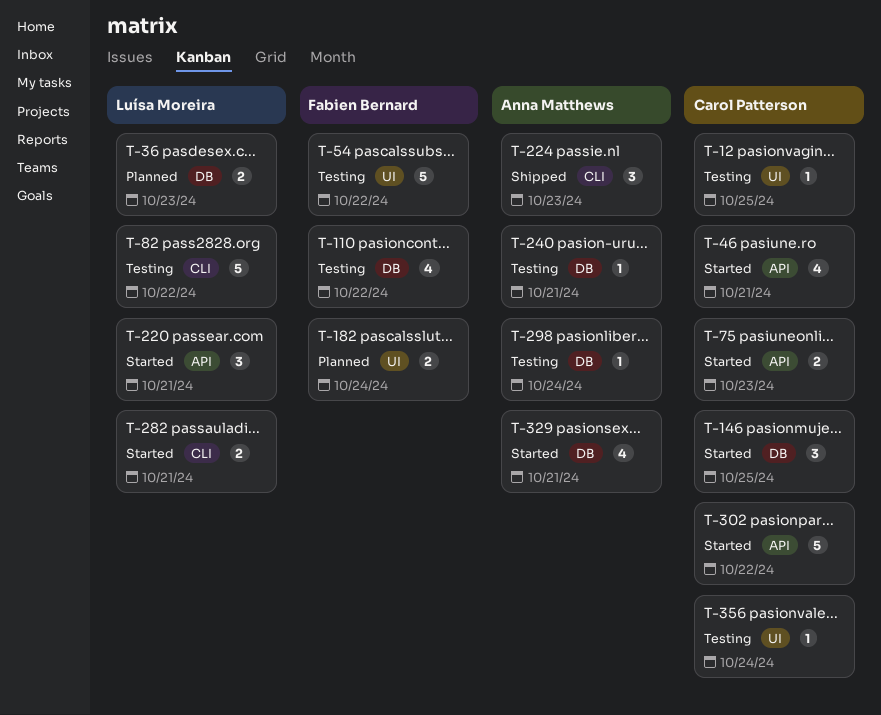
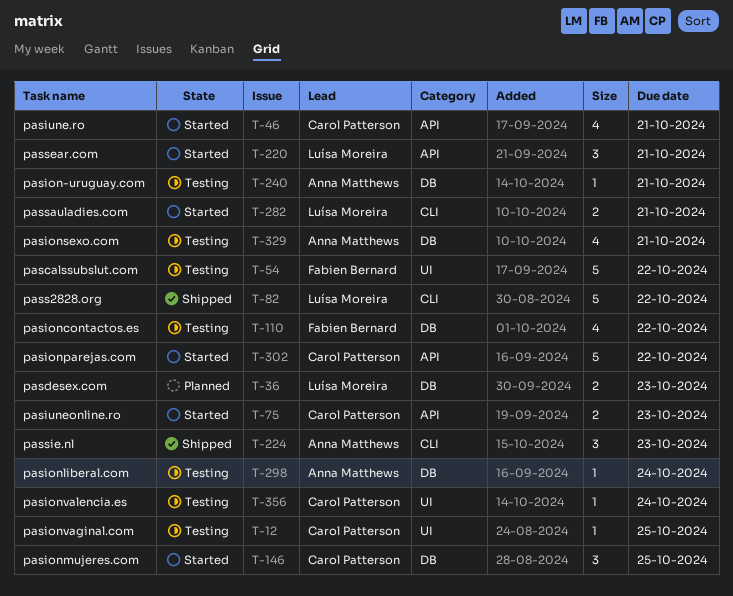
T-82, status: Testing -> Shipped
T-182: present -> none
T-329, status: Started -> Testing

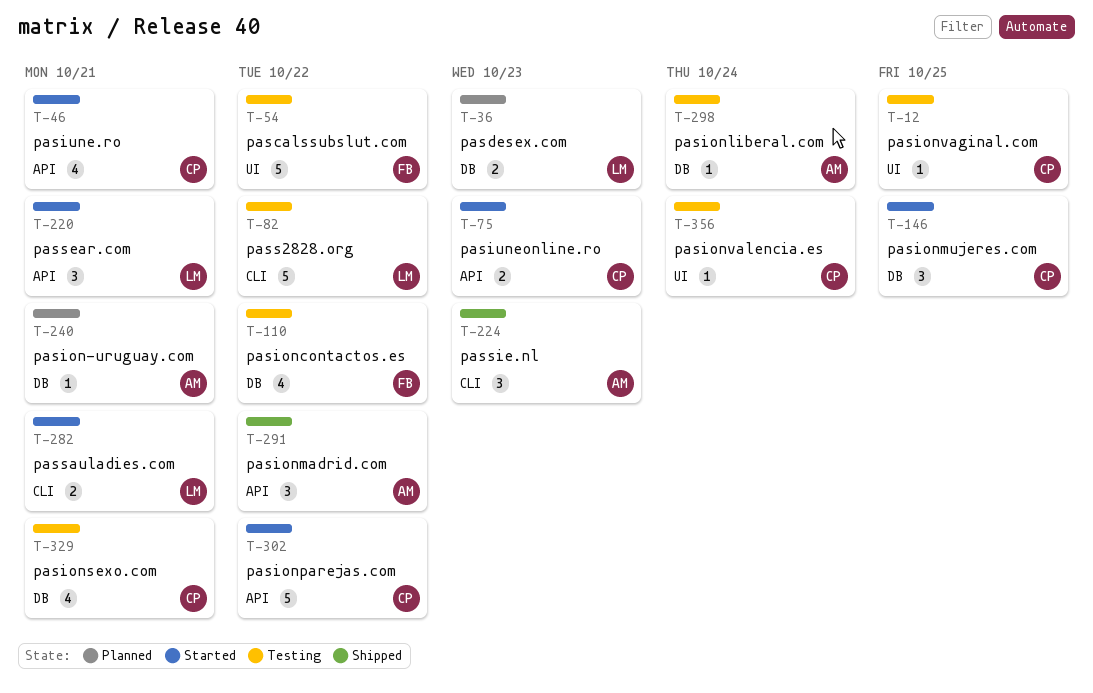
T-82, status: Shipped -> Testing
T-240, status: Testing -> Planned
T-291: none -> present
T-329, owner: Anna Matthews -> Carol Patterson

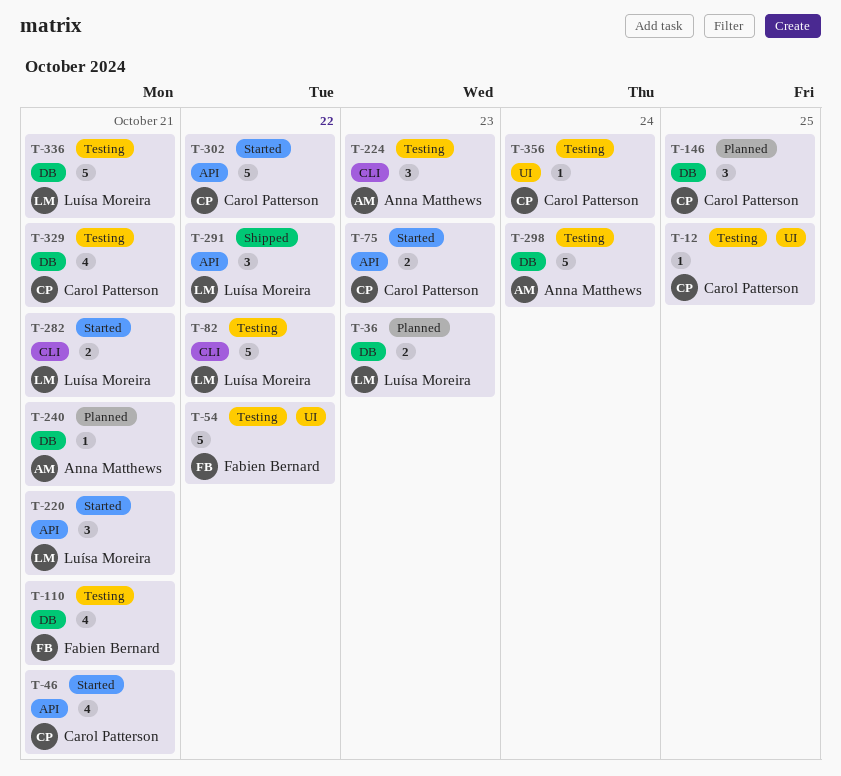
T-110, due: Oct 22 -> Oct 21
T-146, status: Started -> Planned
T-224, status: Shipped -> Testing
T-291, owner: Anna Matthews -> Luísa Moreira
T-298, estimate: 1 -> 5
T-336: none -> present

